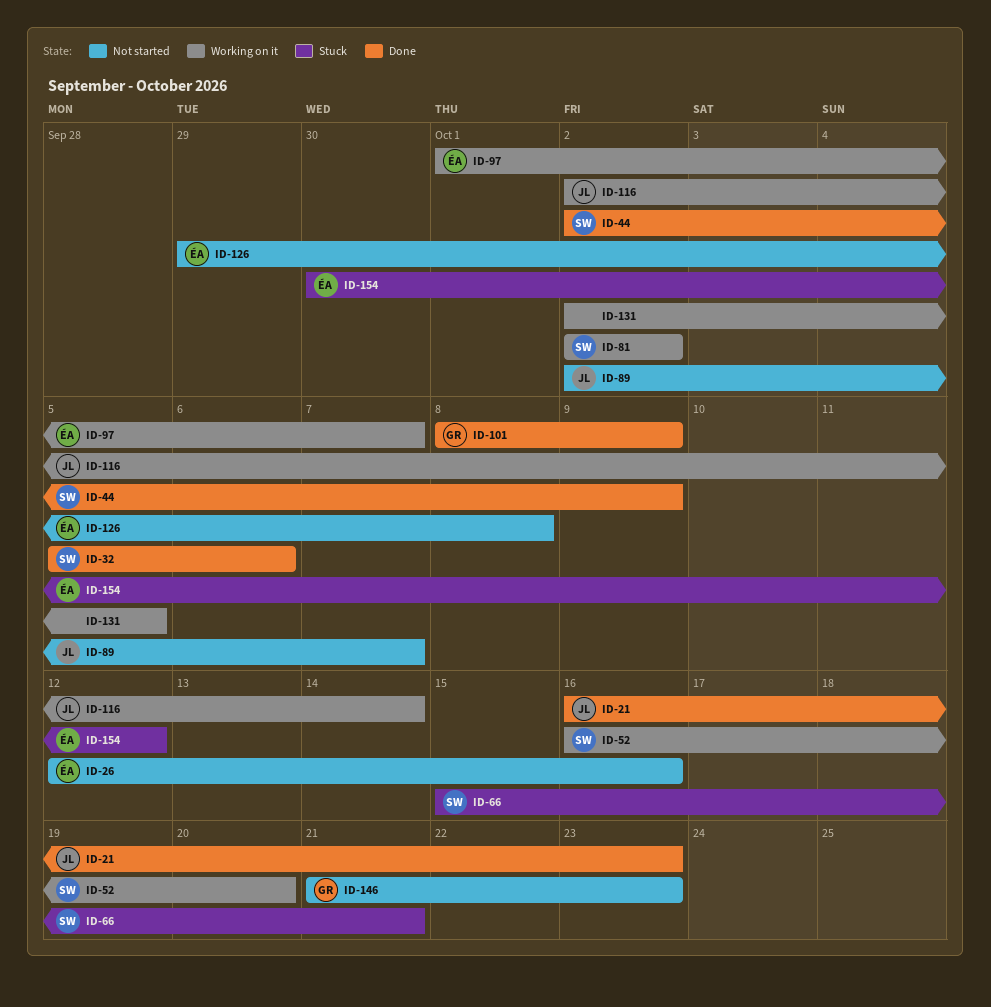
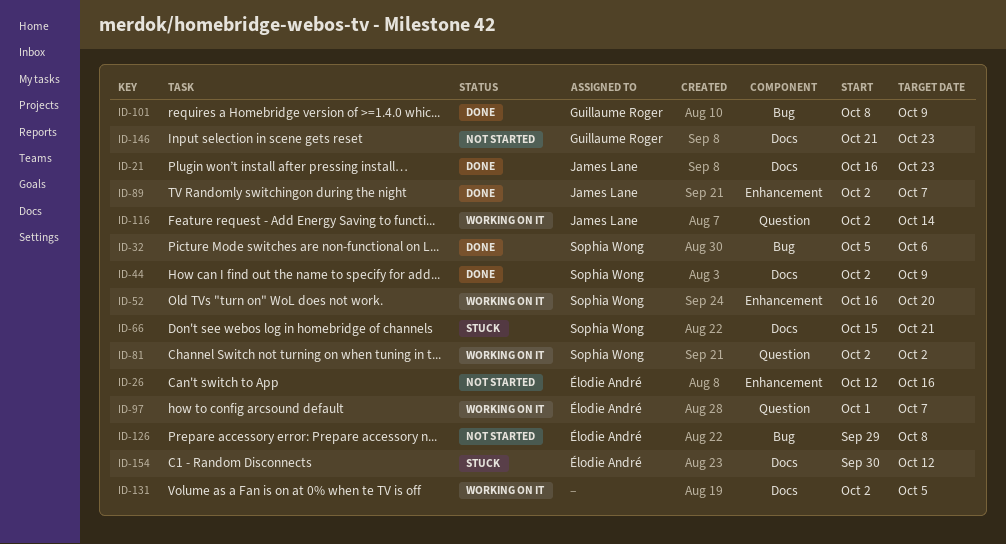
ID-89, status: Not started -> Done

